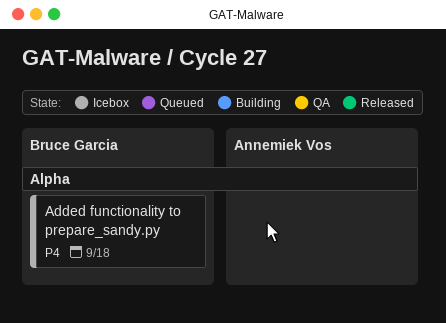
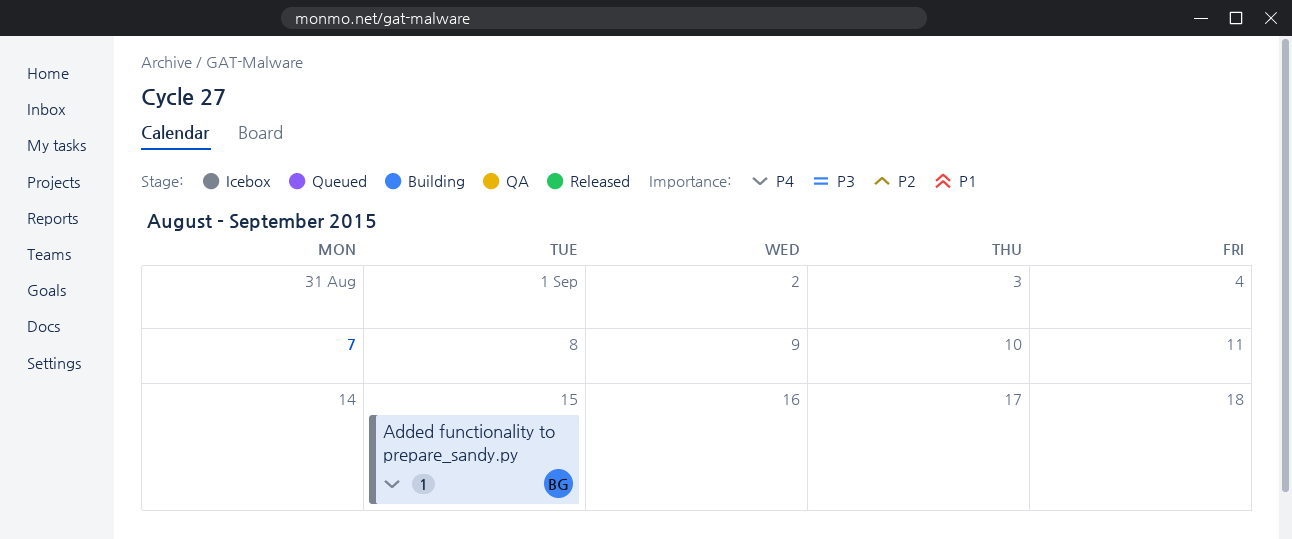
Added functionality to prepare_sandy.py, due: Sep 18 -> Sep 15

